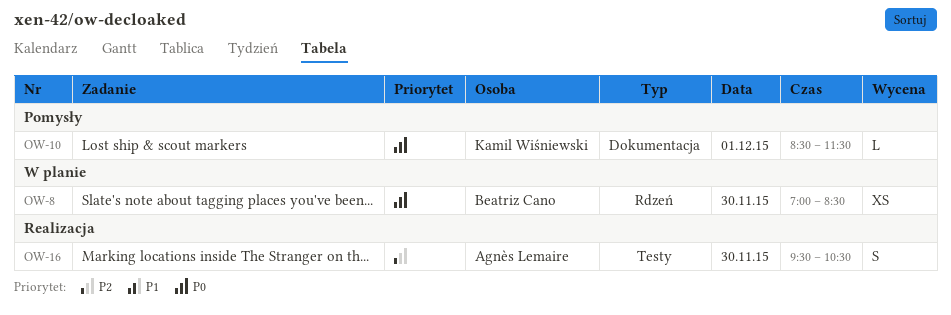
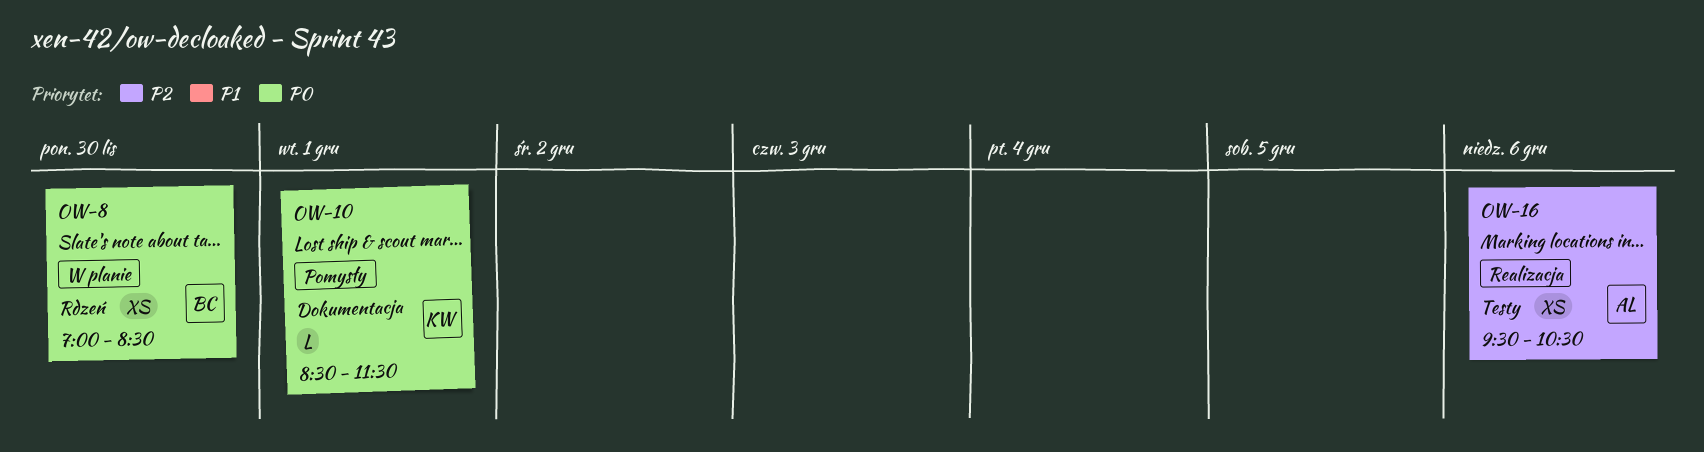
OW-16, estimate: S -> XS
OW-16, day: Nov 30 -> Dec 6

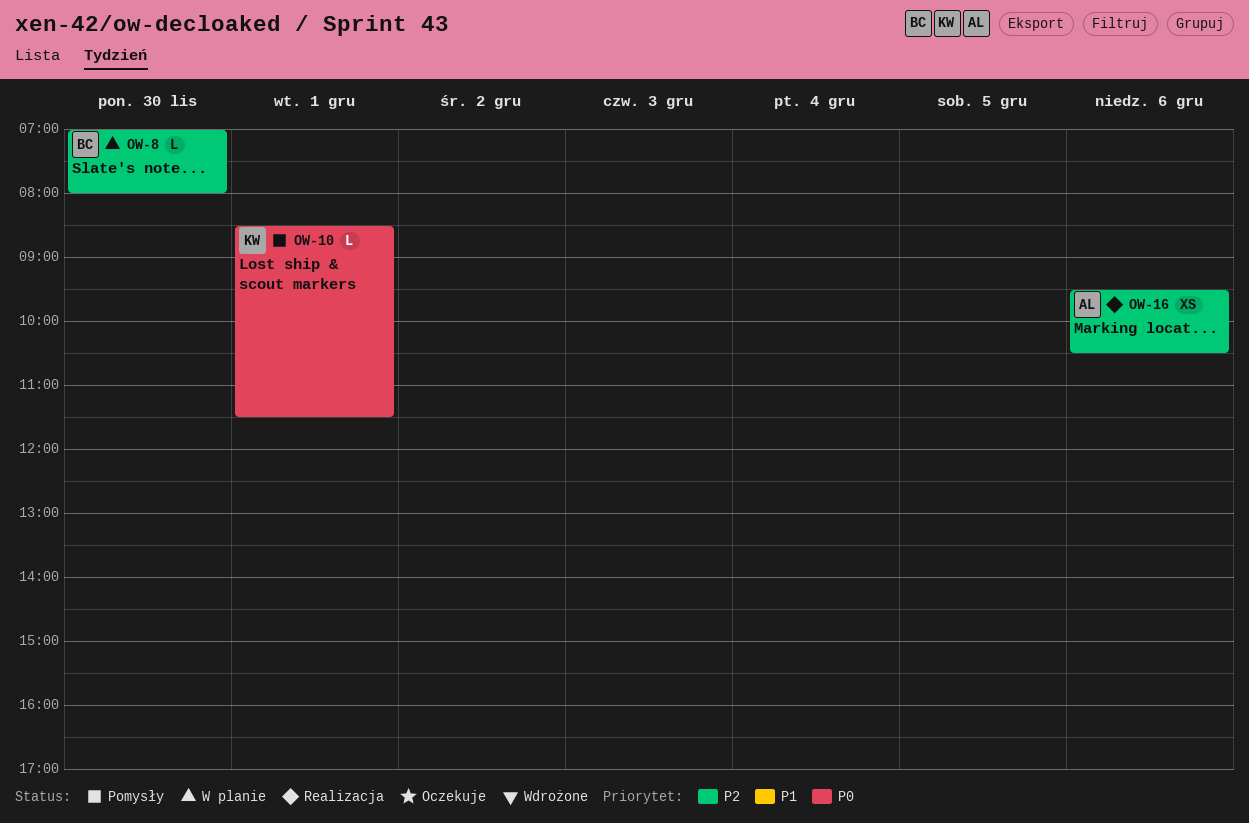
OW-8, priority: P0 -> P2
OW-8, estimate: XS -> L
OW-8, ends: 08:30 -> 08:00

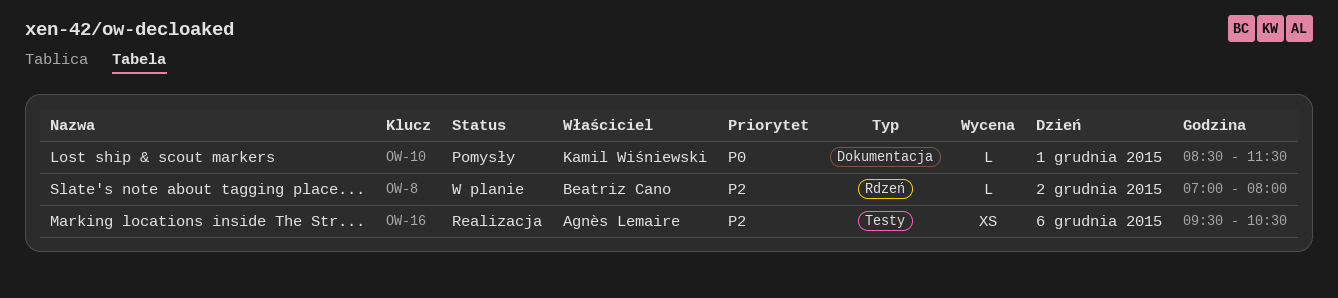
OW-8, day: Nov 30 -> Dec 2

